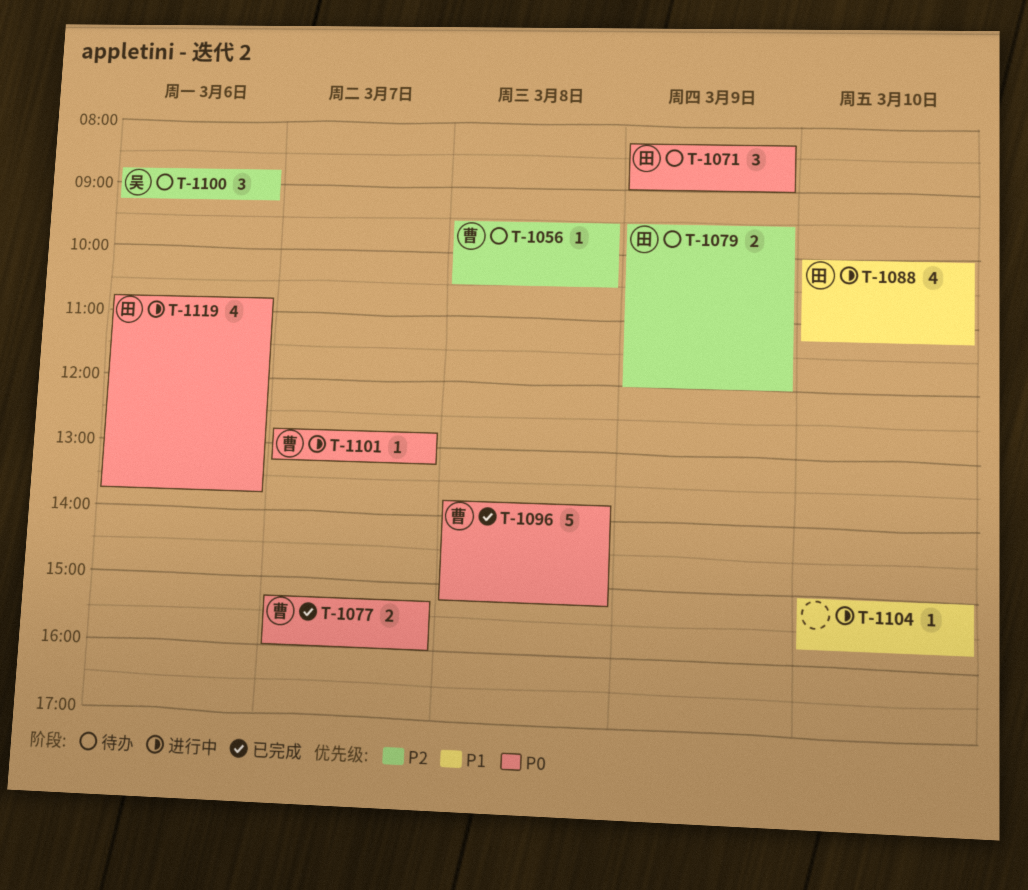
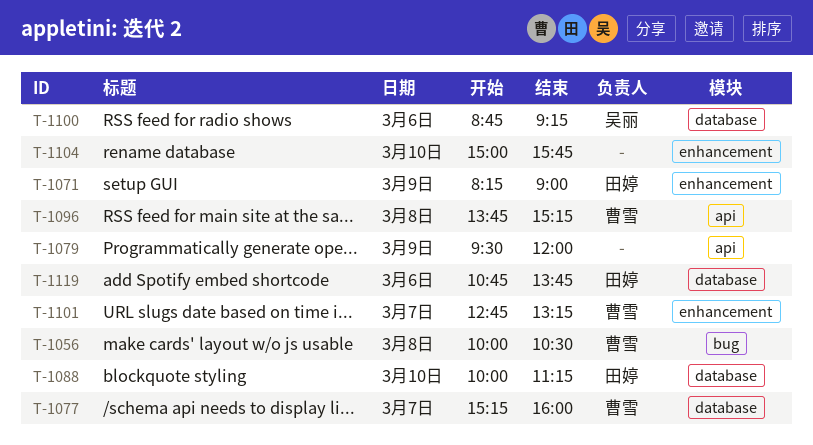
T-1056, begins: 09:30 -> 10:00
T-1079, owner: 田婷 -> none

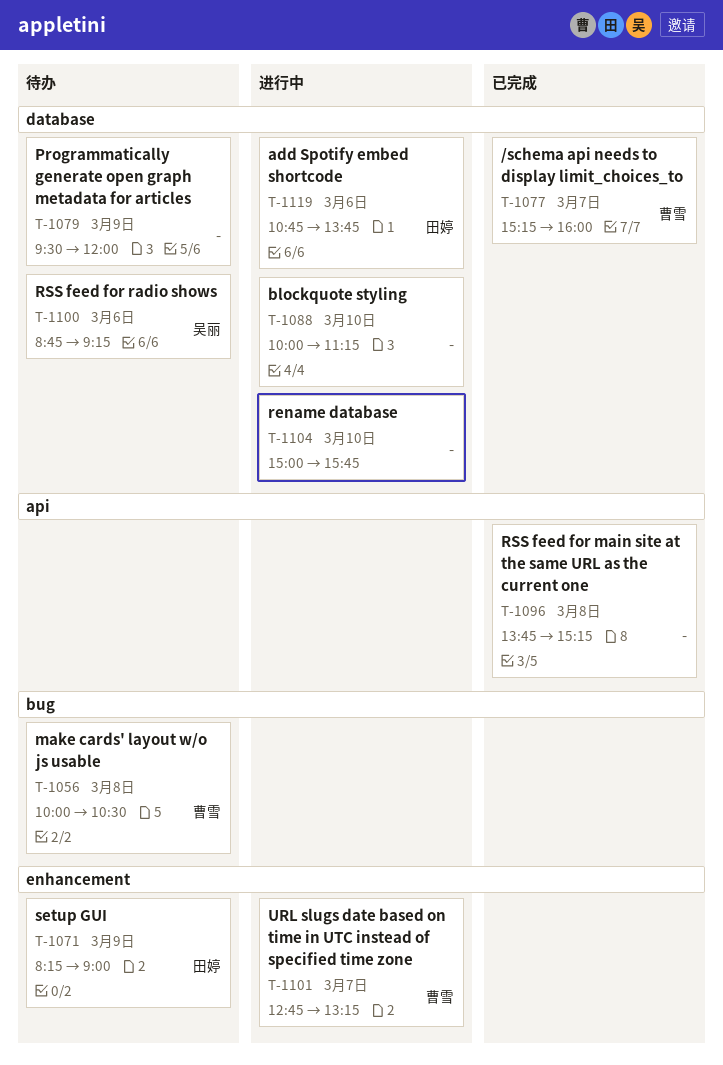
T-1079, label: api -> database
T-1088, owner: 田婷 -> none
T-1096, owner: 曹雪 -> none
T-1104, label: enhancement -> database

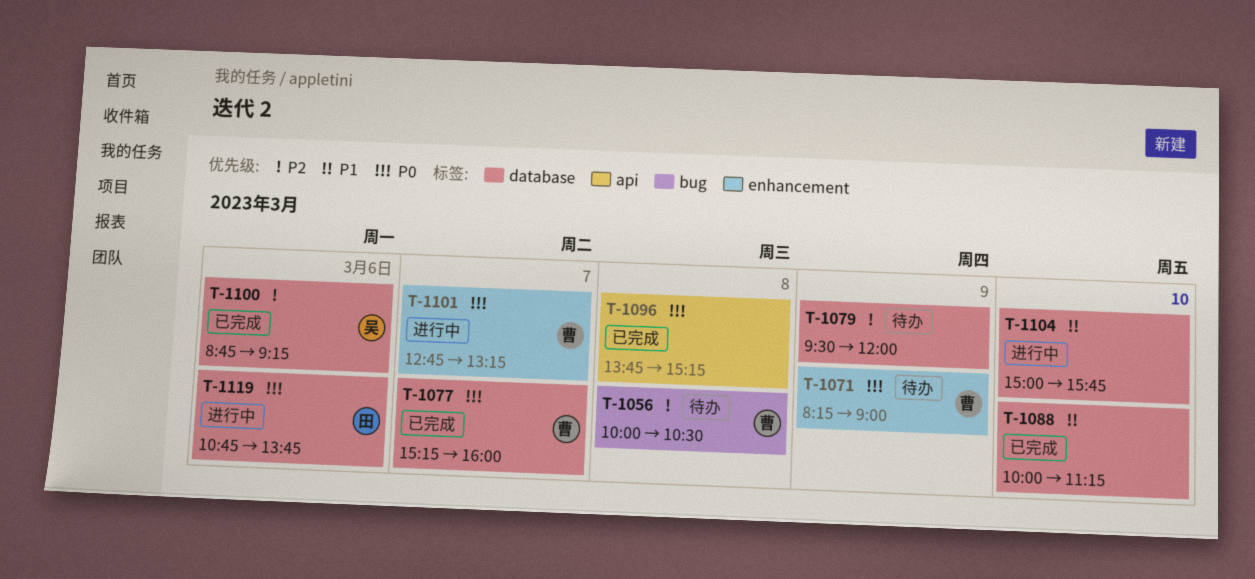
T-1071, owner: 田婷 -> 曹雪
T-1088, status: 进行中 -> 已完成
T-1100, status: 待办 -> 已完成

